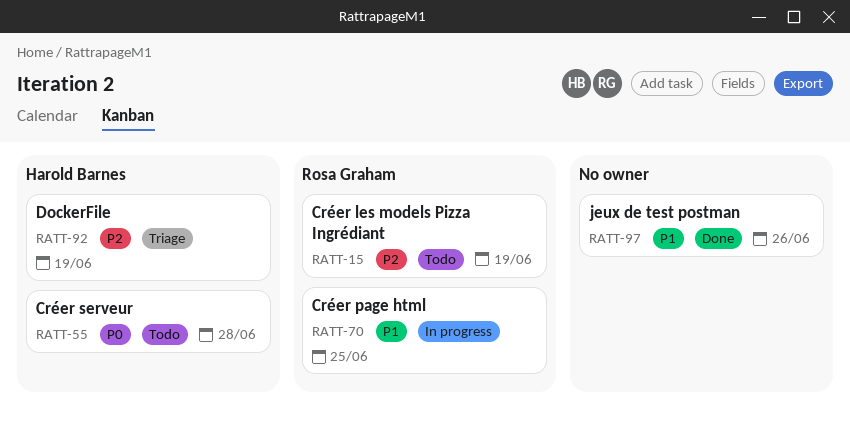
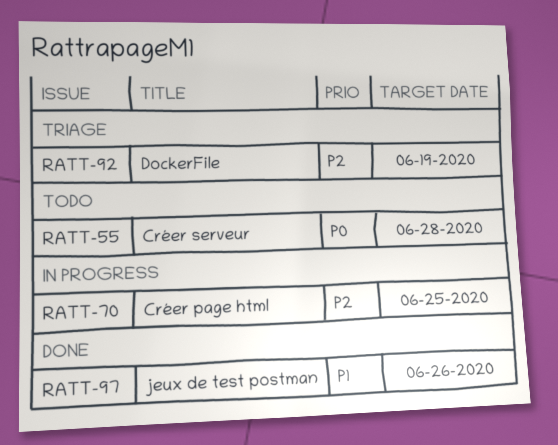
RATT-15: present -> none
RATT-70, priority: P1 -> P2

